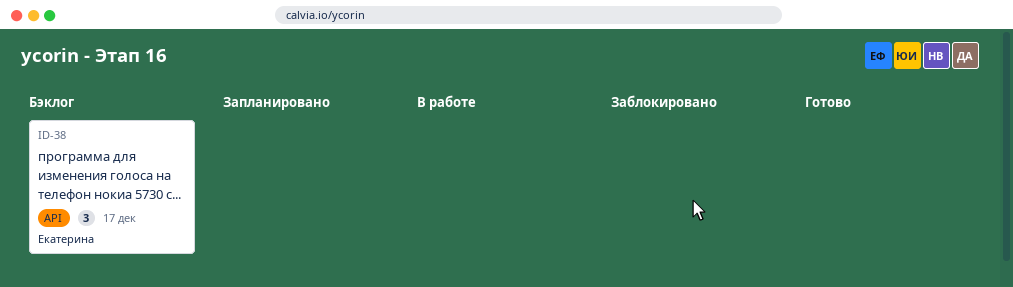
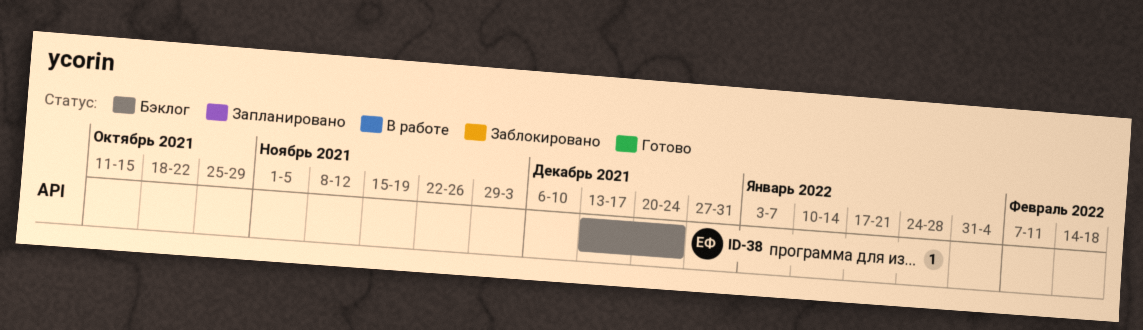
ID-38, estimate: 3 -> 1
ID-38, due: Dec 17 -> Dec 24

